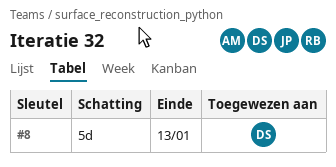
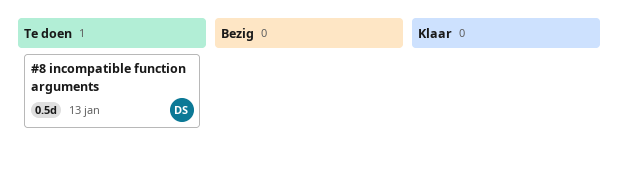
#8, estimate: 5d -> 0.5d

